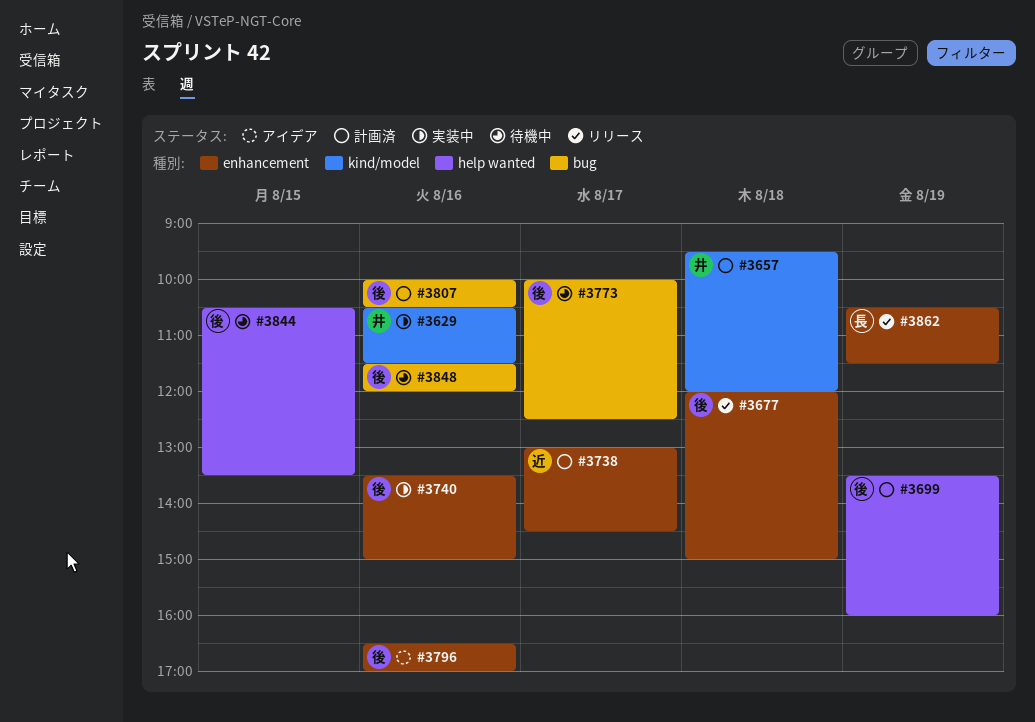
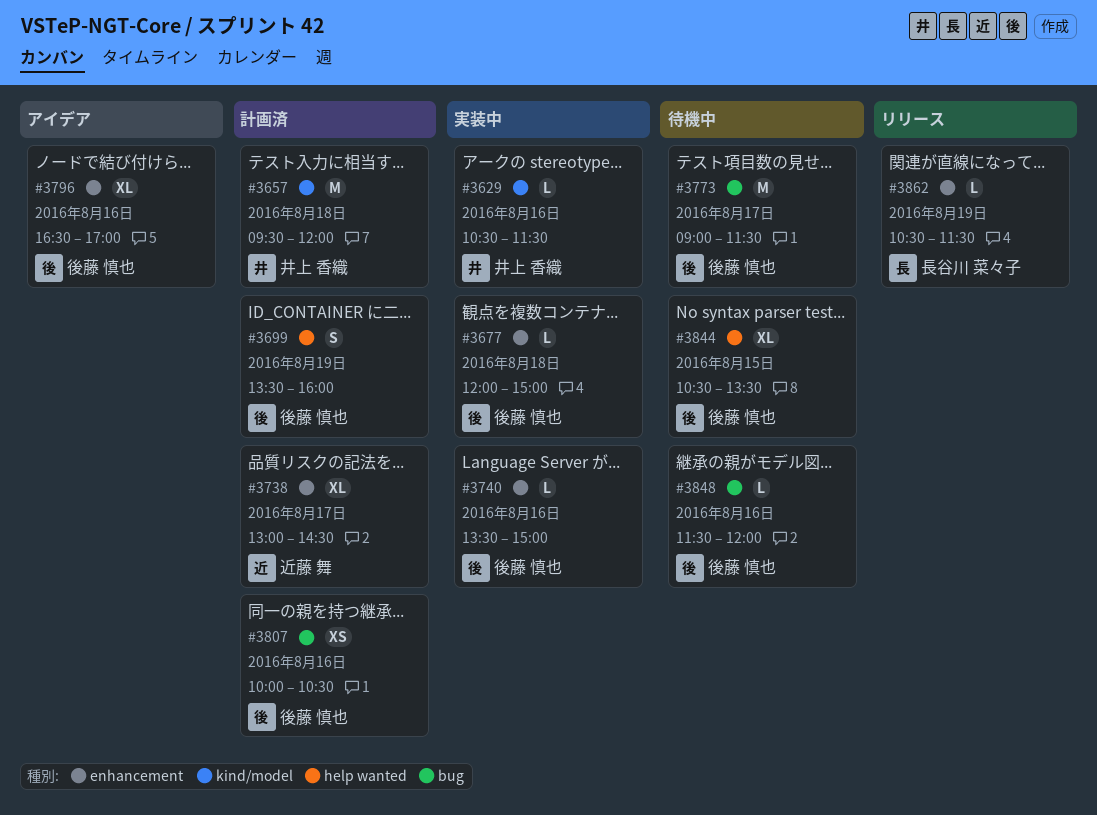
#3677, status: リリース -> 実装中
#3773, begins: 10:00 -> 09:00
#3773, ends: 12:30 -> 11:30

